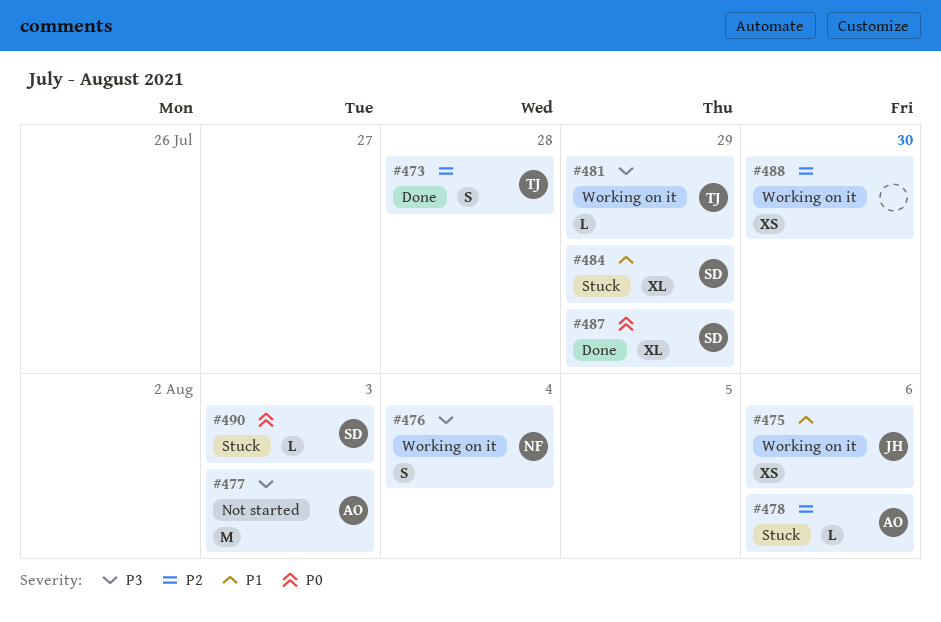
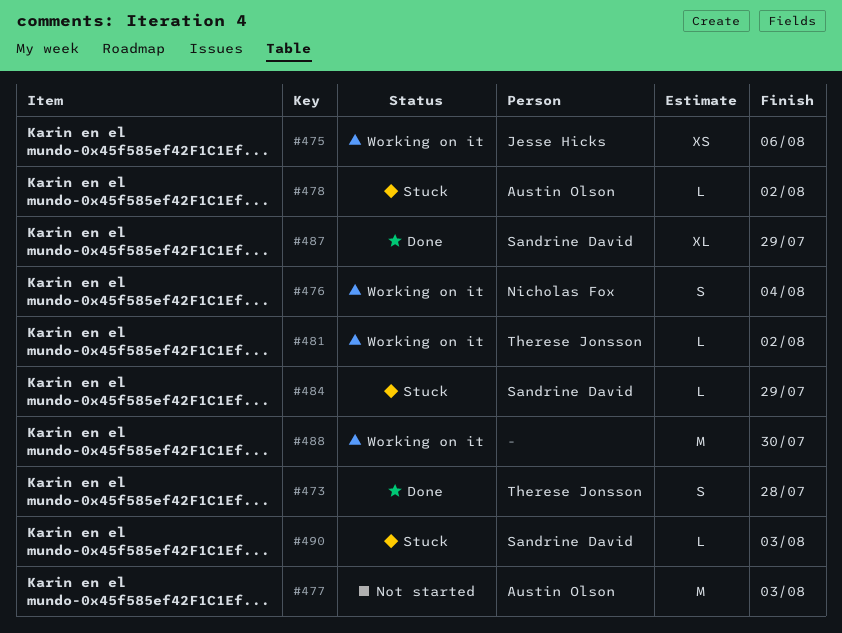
#478, due: Aug 6 -> Aug 2
#481, due: Jul 29 -> Aug 2
#484, estimate: XL -> L
#488, estimate: XS -> M

